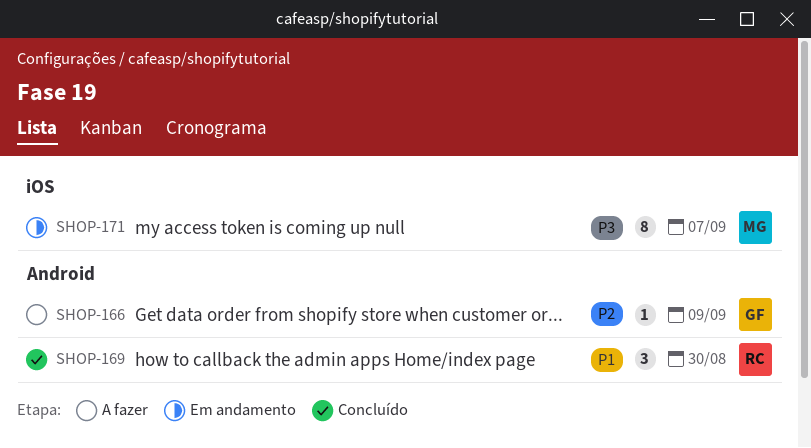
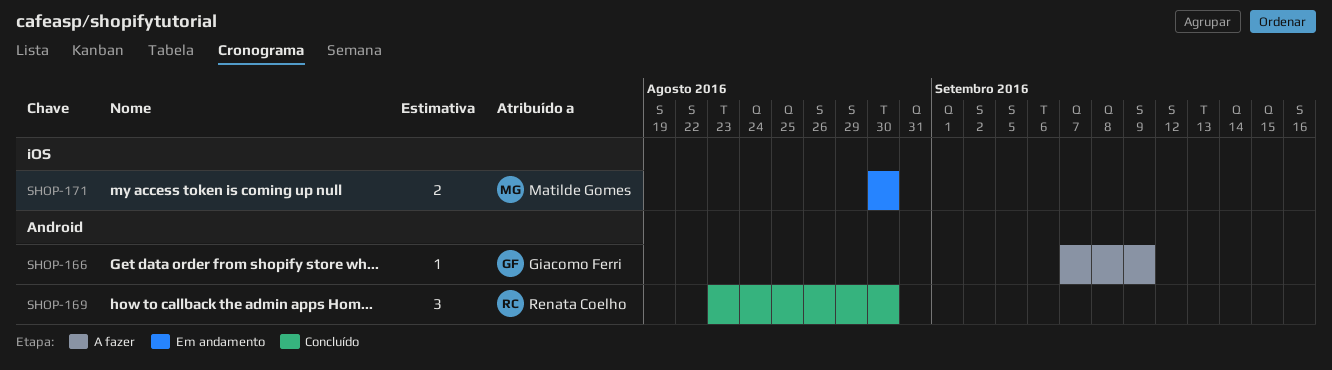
SHOP-171, estimate: 8 -> 2
SHOP-171, due: Sep 7 -> Aug 30

